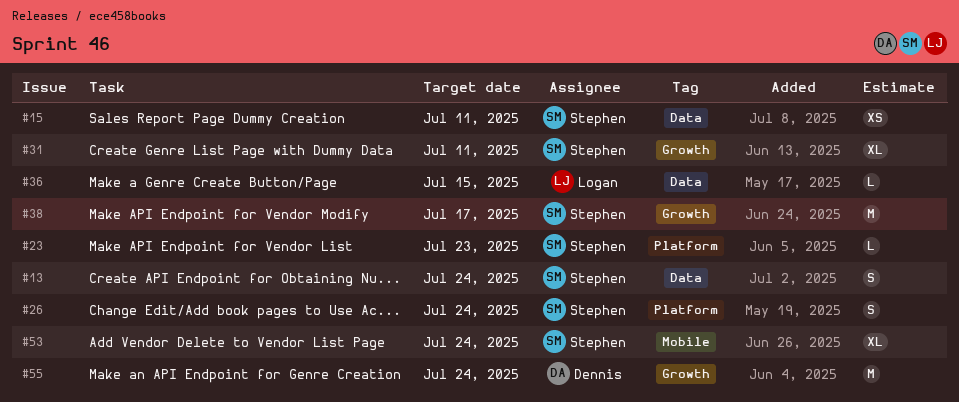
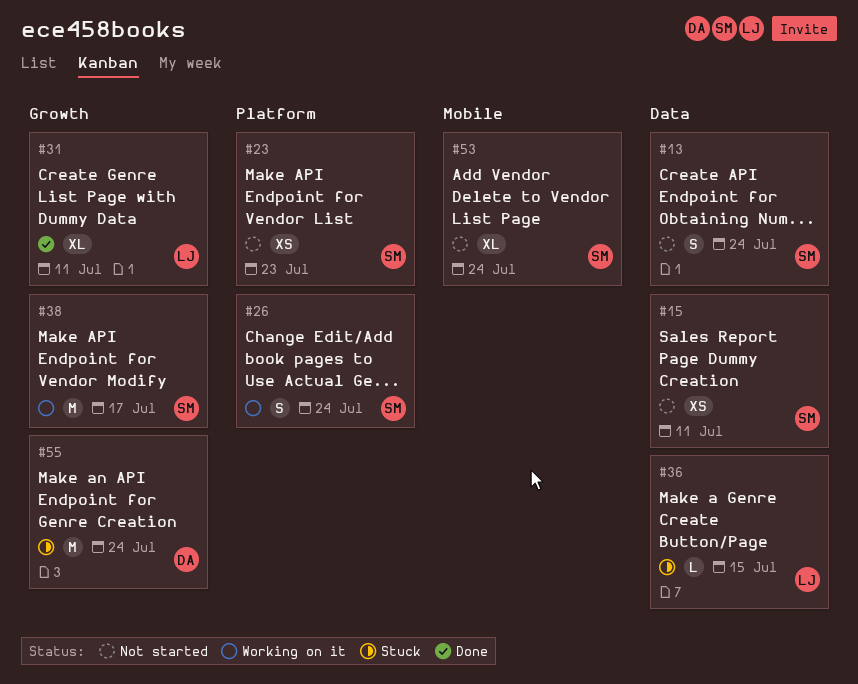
#23, estimate: L -> XS
#31, owner: Stephen -> Logan

